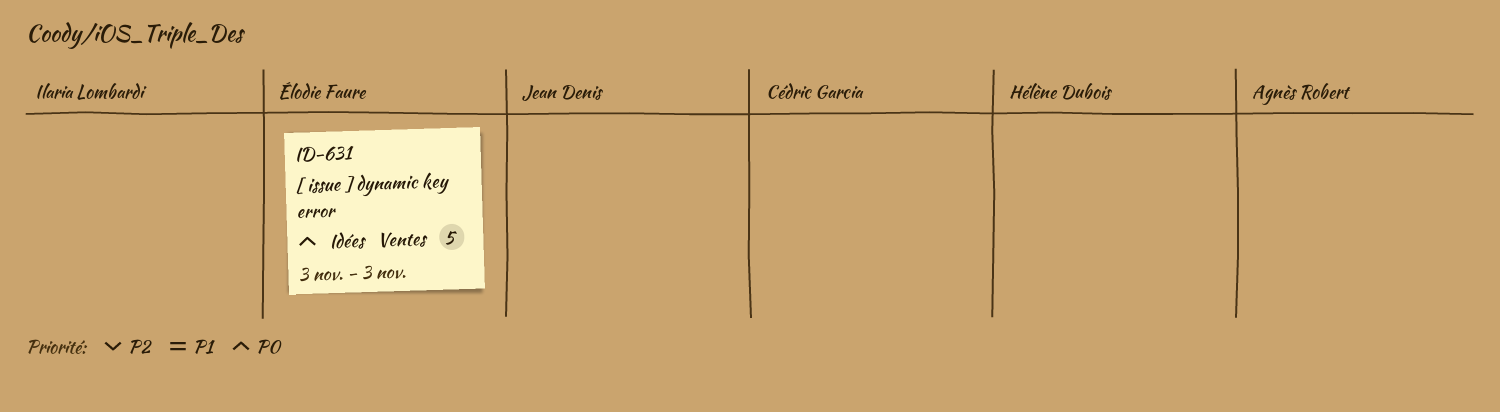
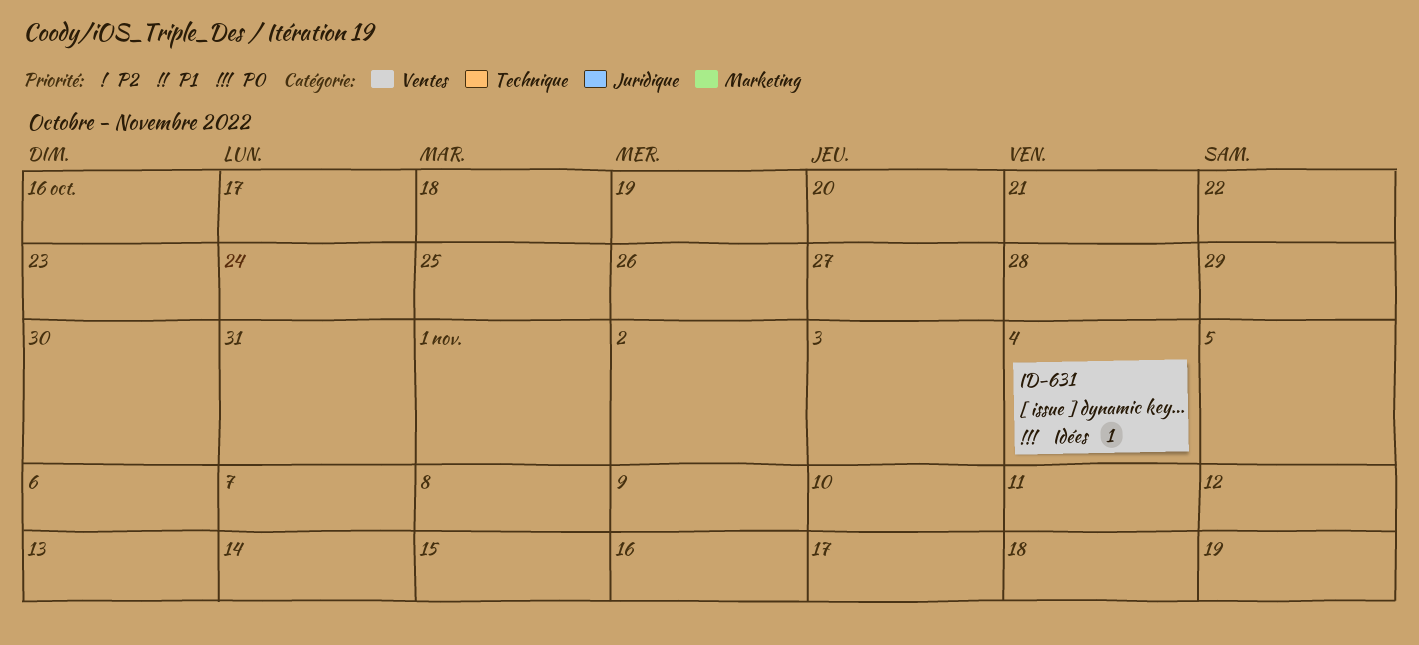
ID-631, estimate: 5 -> 1
ID-631, due: Nov 3 -> Nov 4

